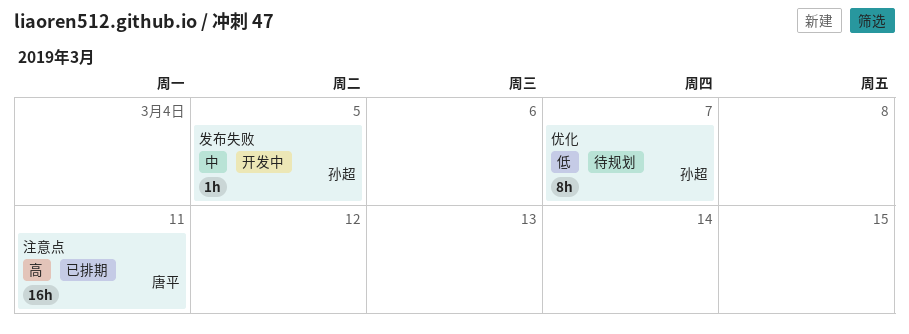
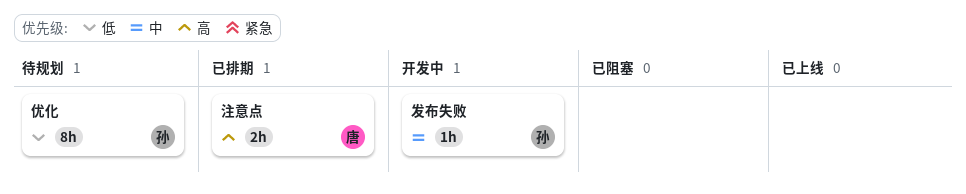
注意点, estimate: 16h -> 2h

